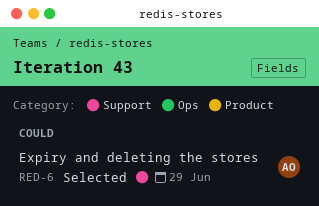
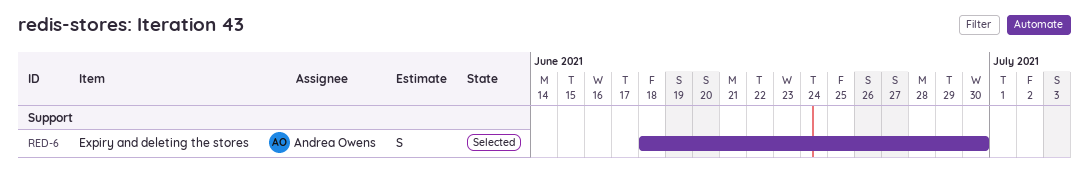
RED-6, due: Jun 29 -> Jun 30

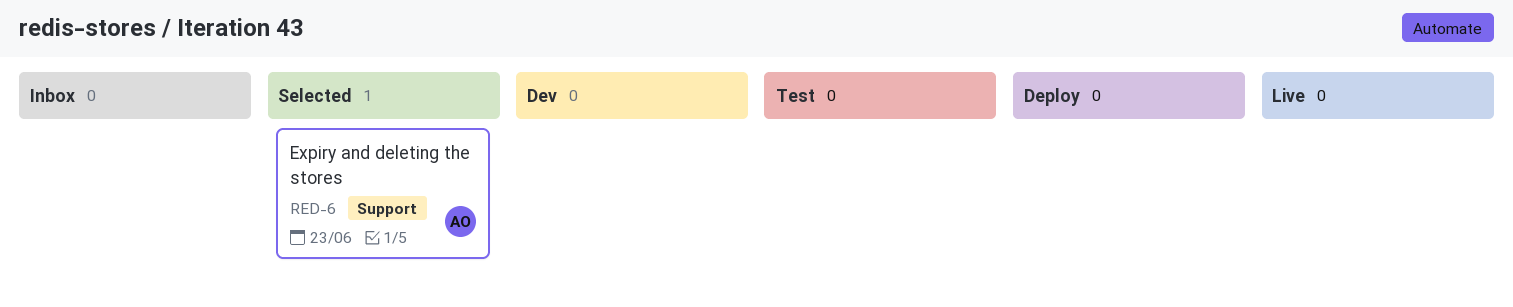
RED-6, due: Jun 30 -> Jun 23

